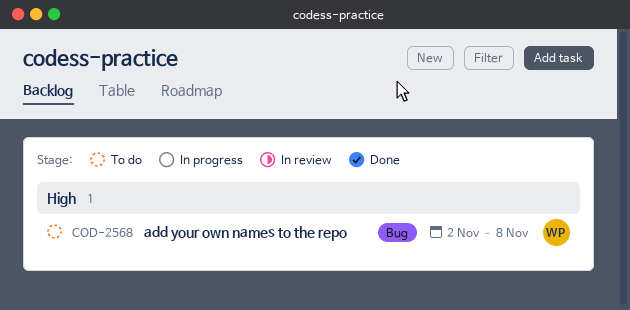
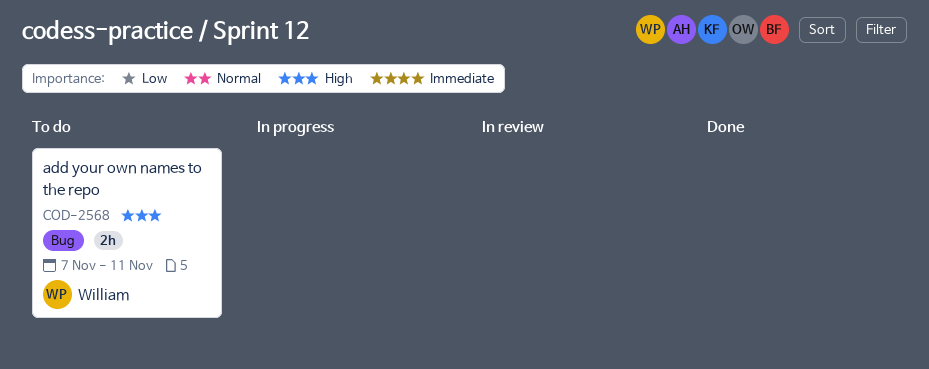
COD-2568, start: Nov 2 -> Nov 7
COD-2568, due: Nov 8 -> Nov 11

